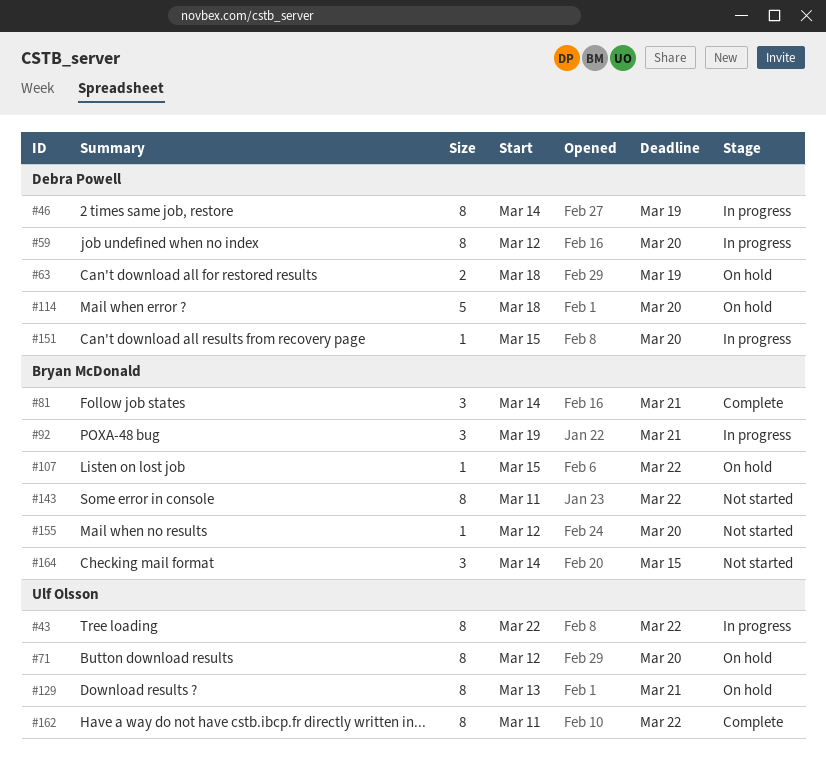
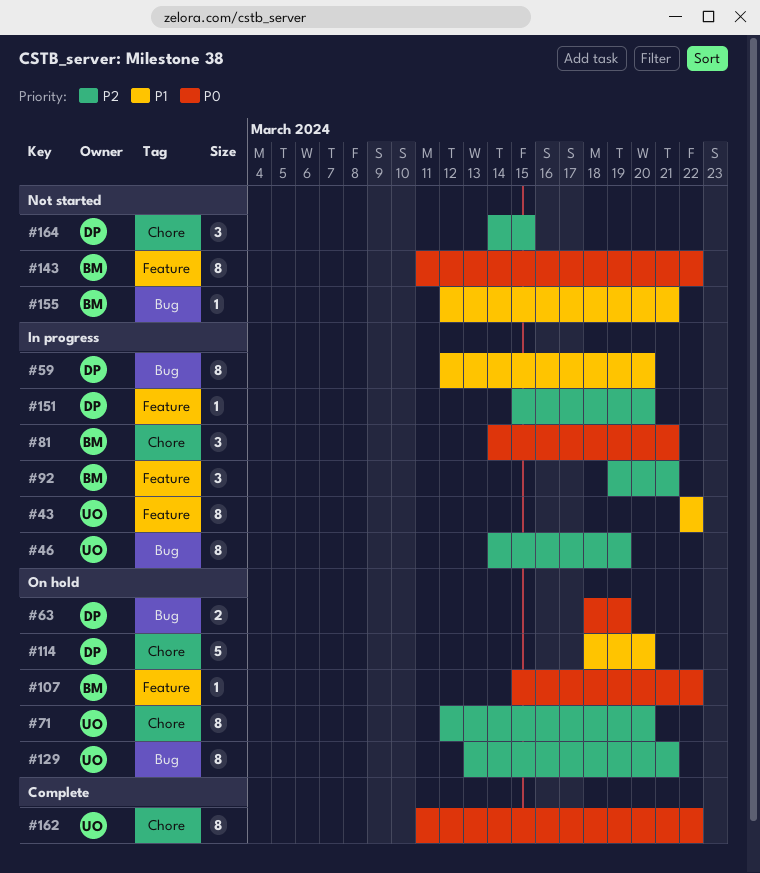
#46, owner: Debra Powell -> Ulf Olsson
#81, status: Complete -> In progress
#155, due: Mar 20 -> Mar 21
#164, owner: Bryan McDonald -> Debra Powell

